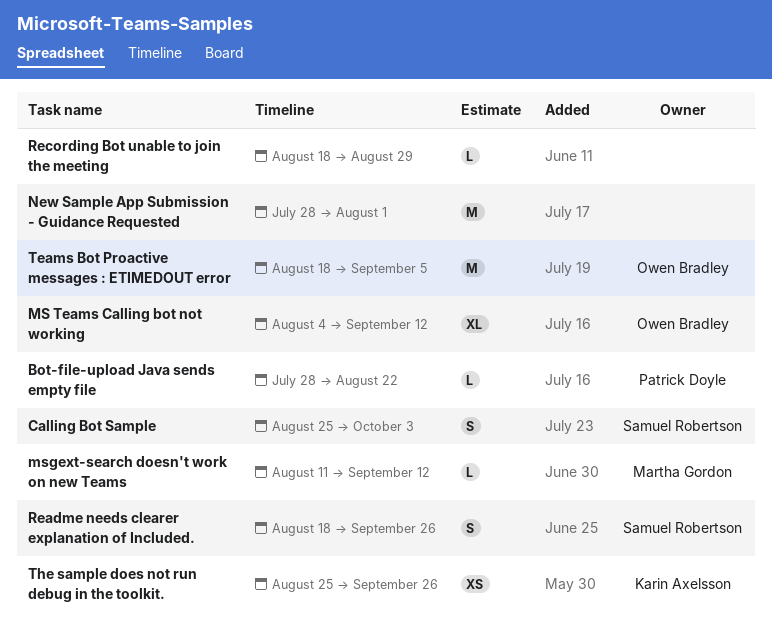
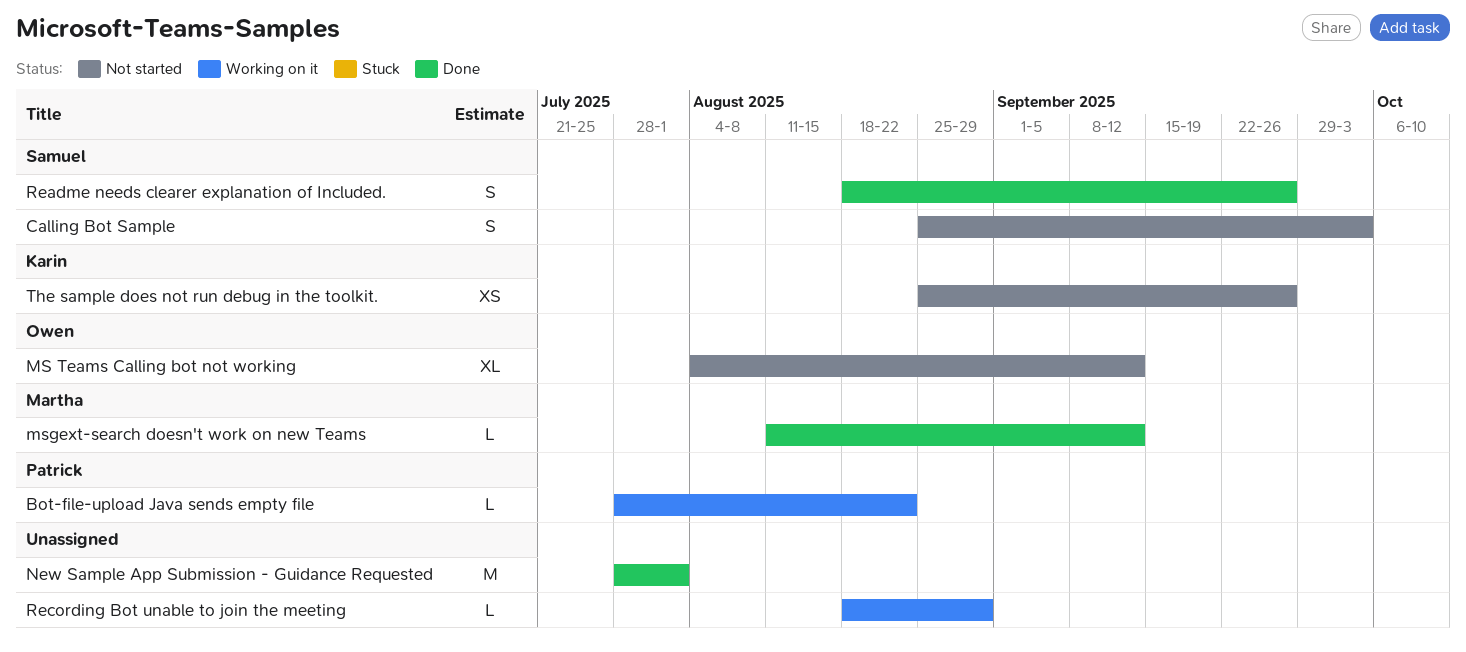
Teams Bot Proactive messages : ETIMEDOUT error: present -> none

